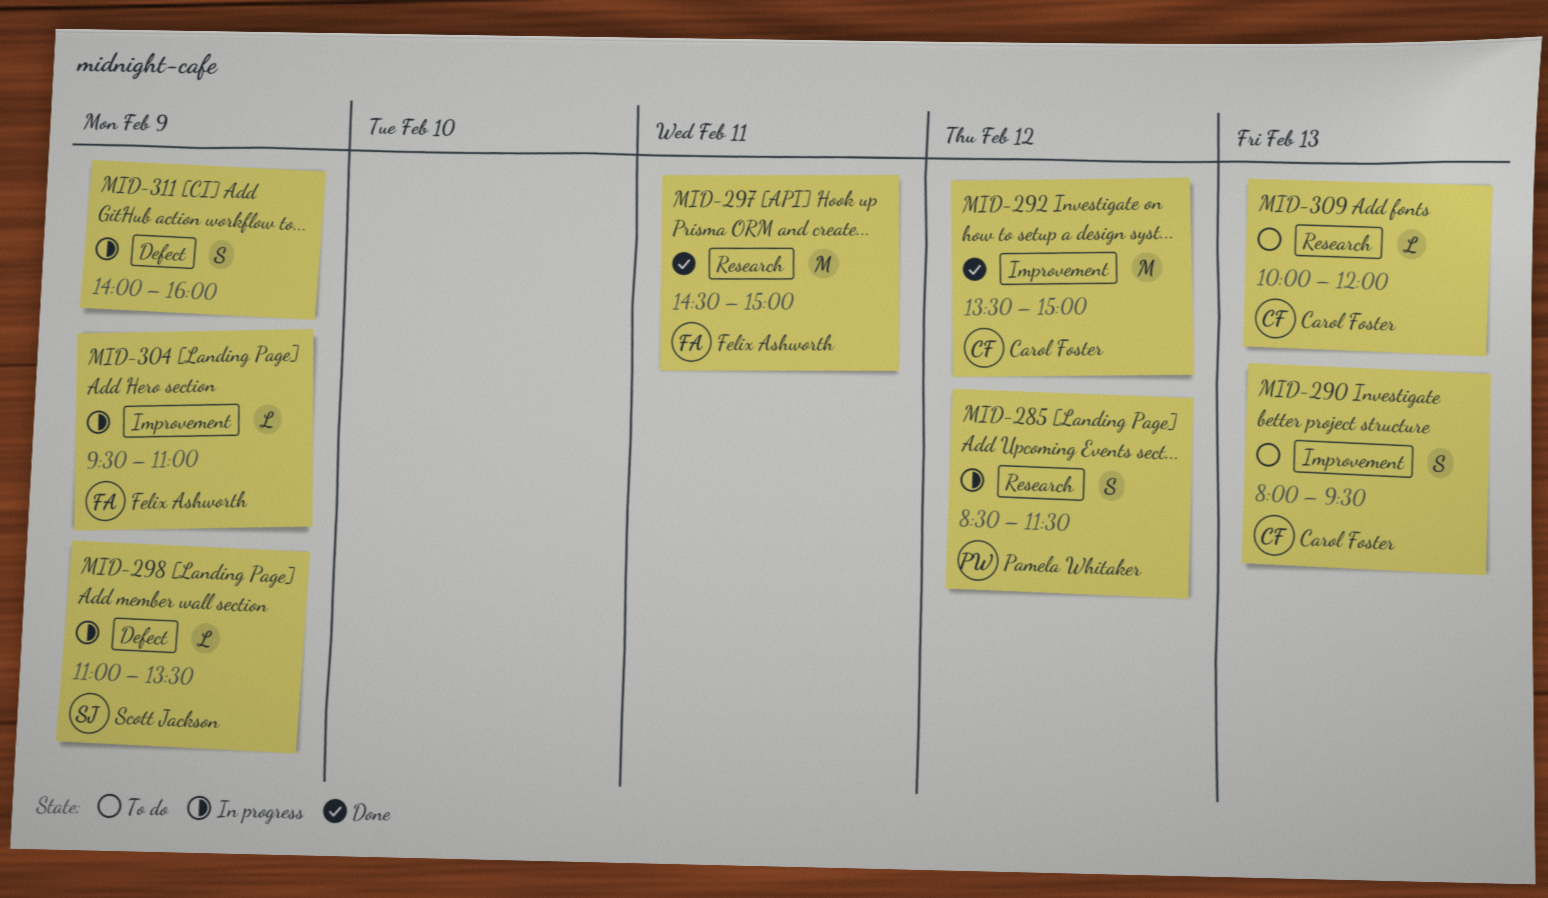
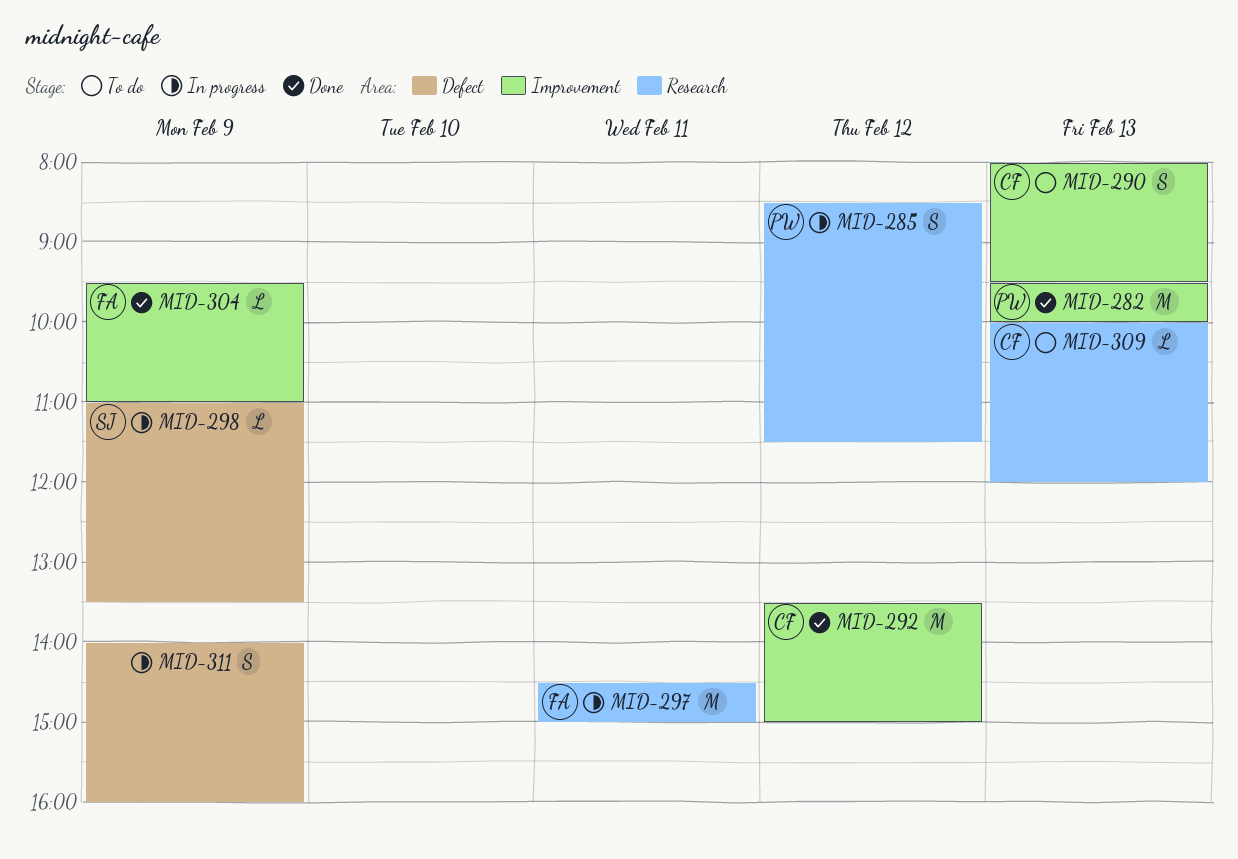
MID-282: none -> present
MID-297, status: Done -> In progress
MID-304, status: In progress -> Done

